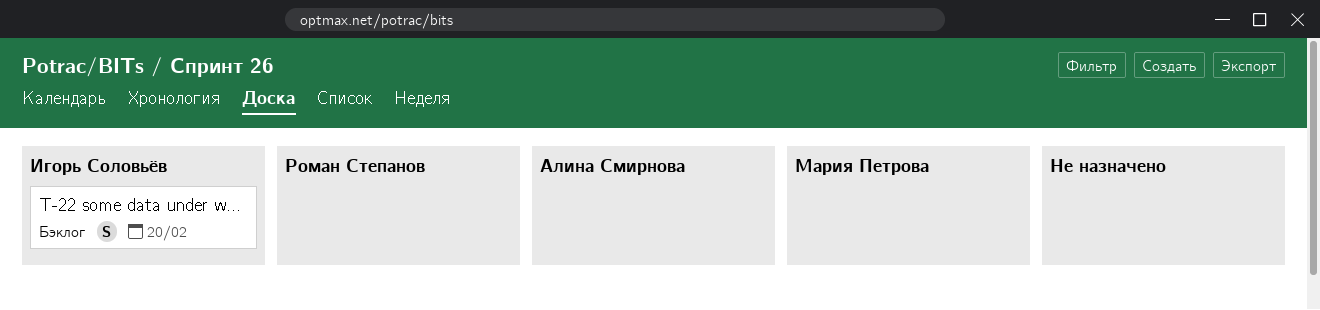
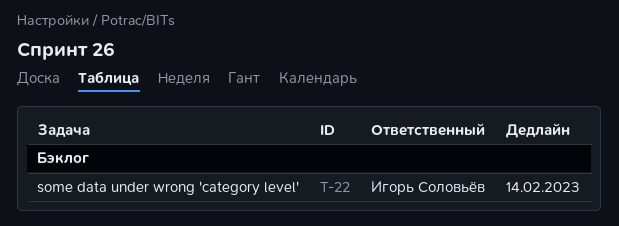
T-22, due: Feb 20 -> Feb 14

